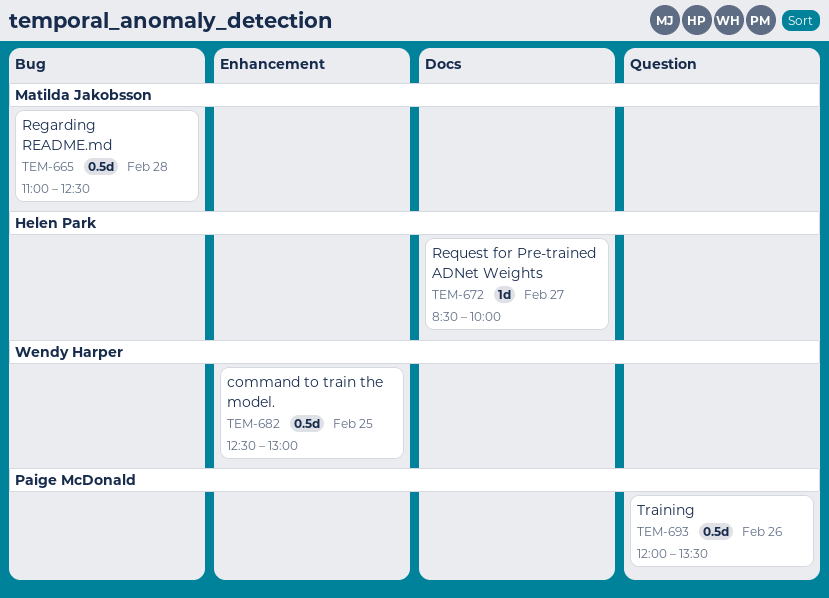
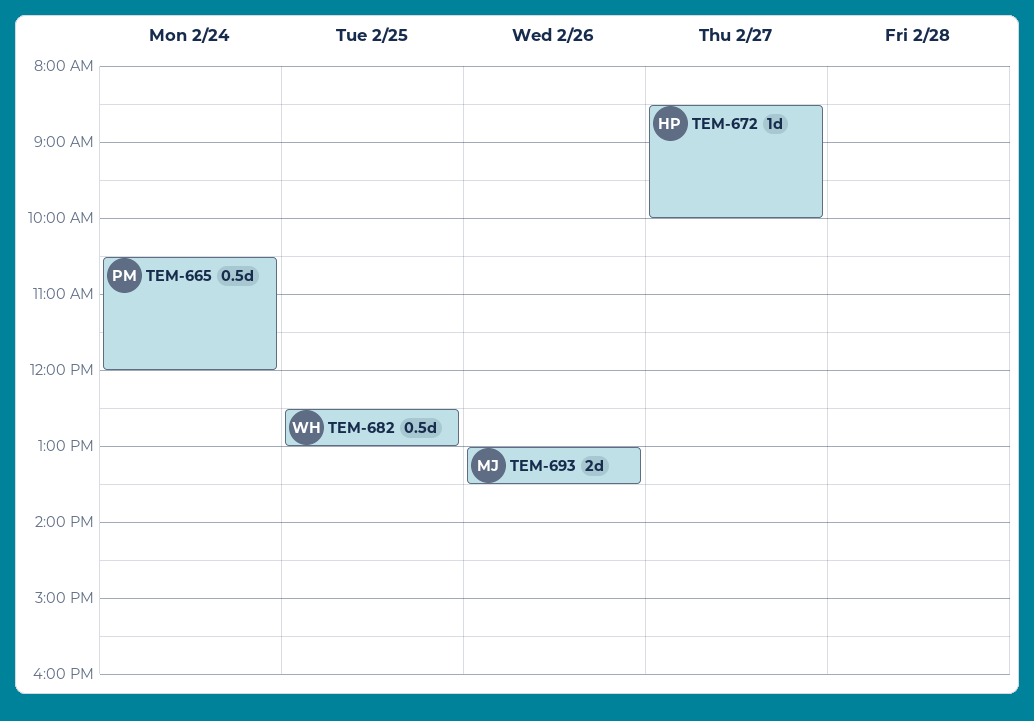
TEM-665, owner: Matilda Jakobsson -> Paige McDonald
TEM-665, day: Feb 28 -> Feb 24
TEM-665, begins: 11:00 -> 10:30
TEM-665, ends: 12:30 -> 12:00
TEM-693, owner: Paige McDonald -> Matilda Jakobsson
TEM-693, estimate: 0.5d -> 2d
TEM-693, begins: 12:00 -> 13:00

